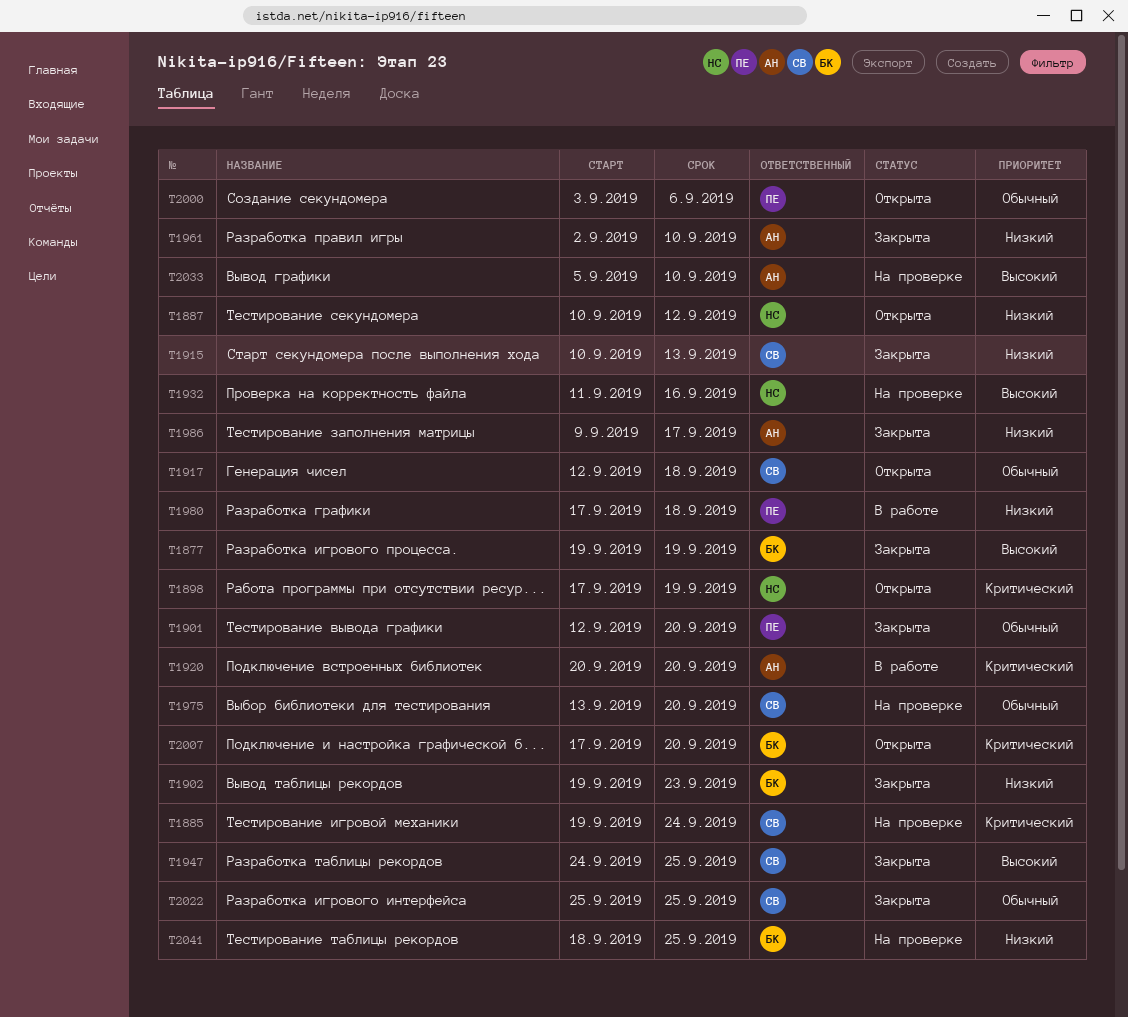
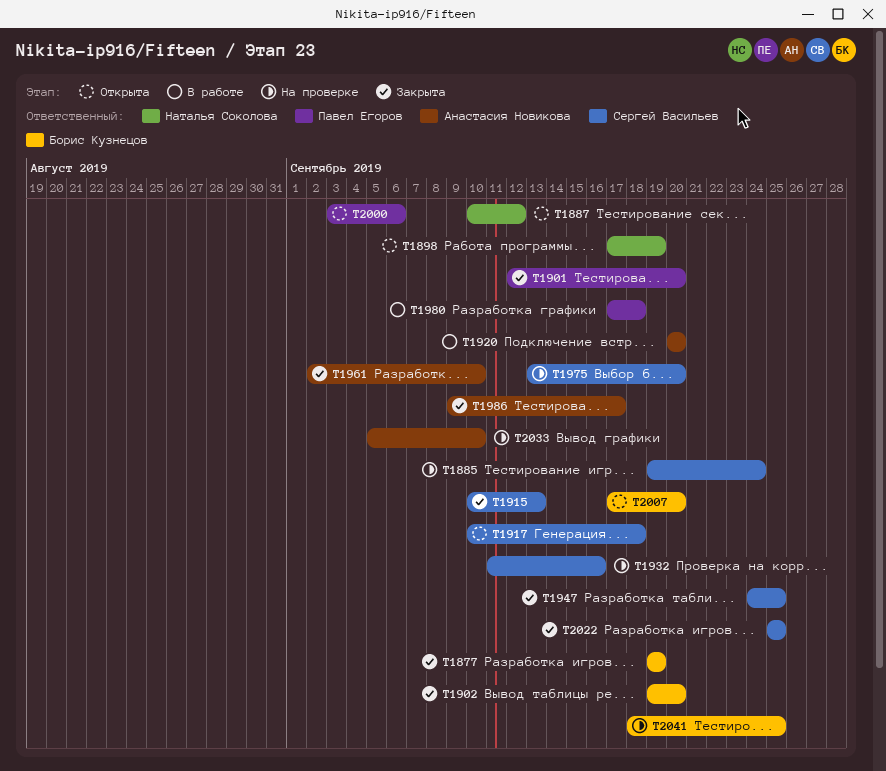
T1902, due: Sep 23 -> Sep 20
T1917, start: Sep 12 -> Sep 10
T1932, owner: Наталья Соколова -> Сергей Васильев

